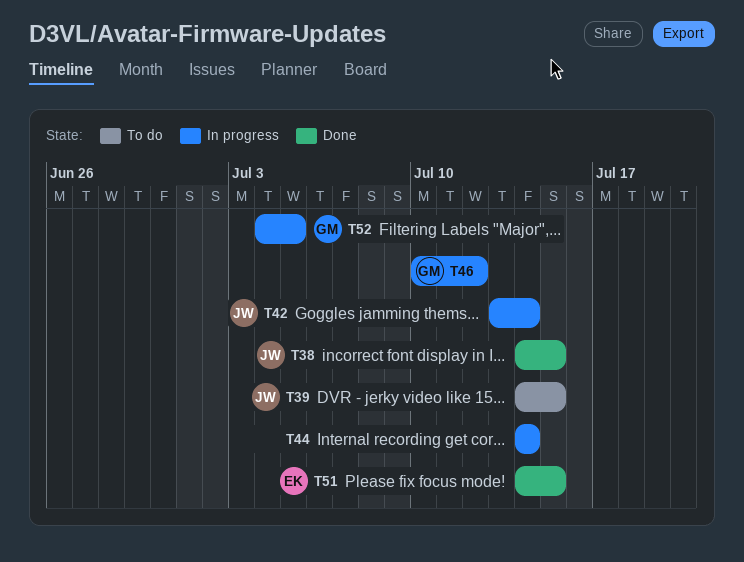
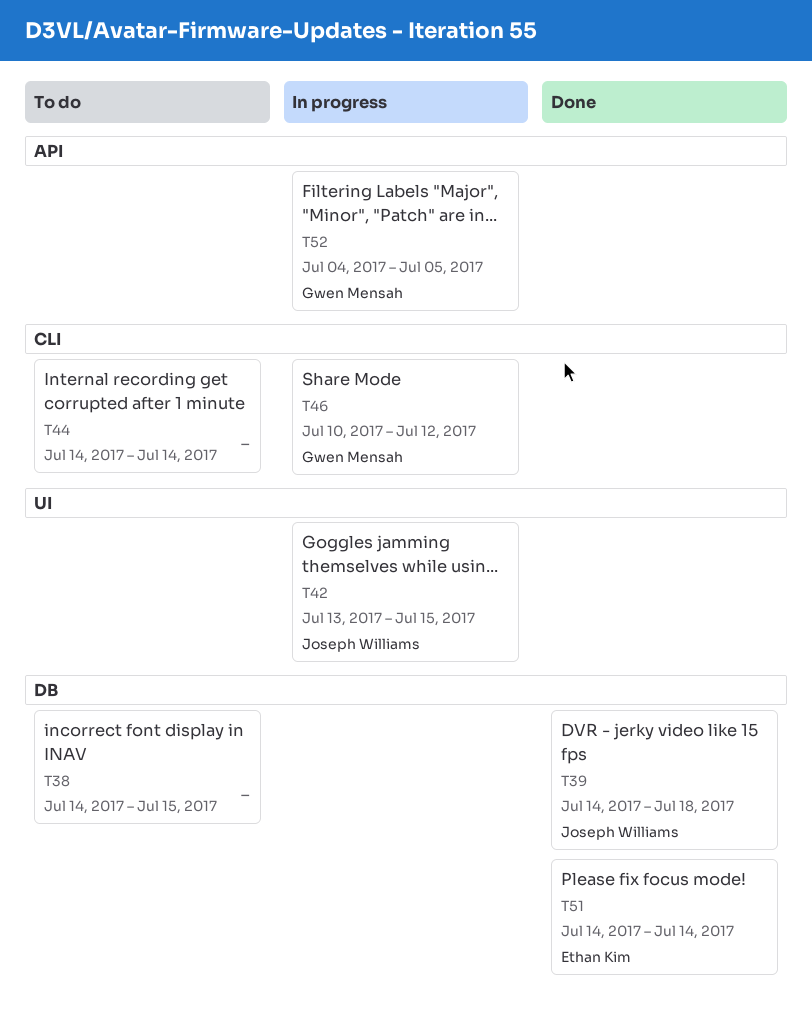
T38, status: Done -> To do
T38, owner: Joseph Williams -> none
T39, status: To do -> Done
T39, due: Jul 15 -> Jul 18
T42, due: Jul 14 -> Jul 15
T44, status: In progress -> To do
T51, due: Jul 15 -> Jul 14

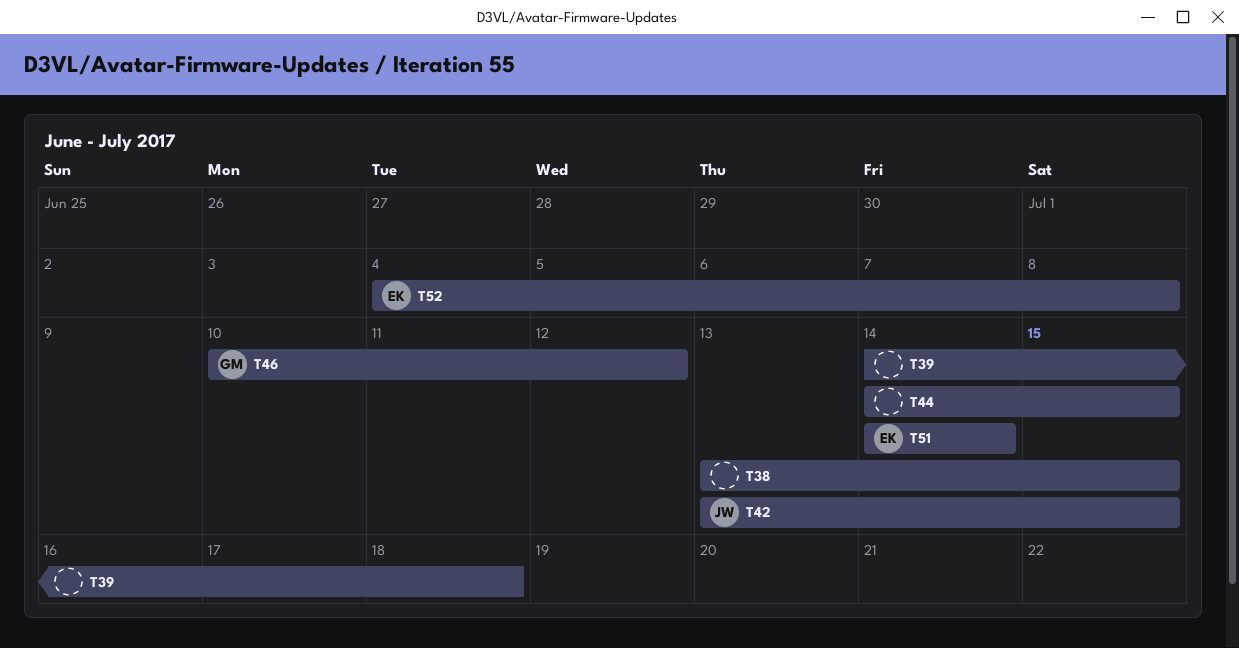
T38, start: Jul 14 -> Jul 13
T39, owner: Joseph Williams -> none
T44, due: Jul 14 -> Jul 15
T52, owner: Gwen Mensah -> Ethan Kim
T52, due: Jul 5 -> Jul 8

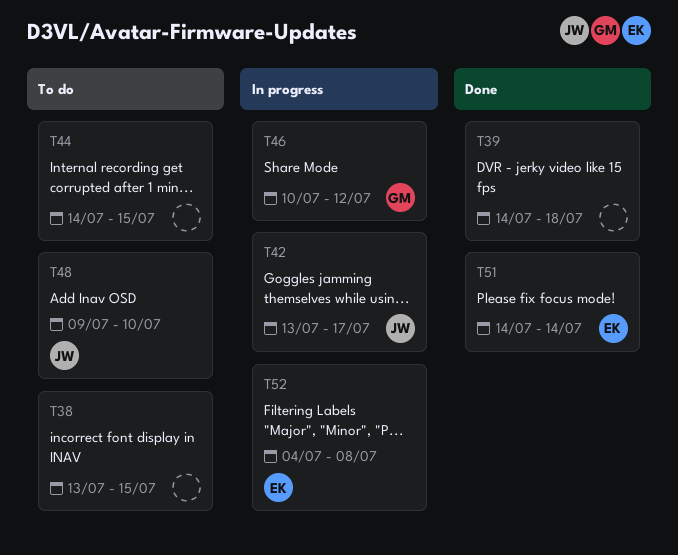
T42, due: Jul 15 -> Jul 17
T48: none -> present

